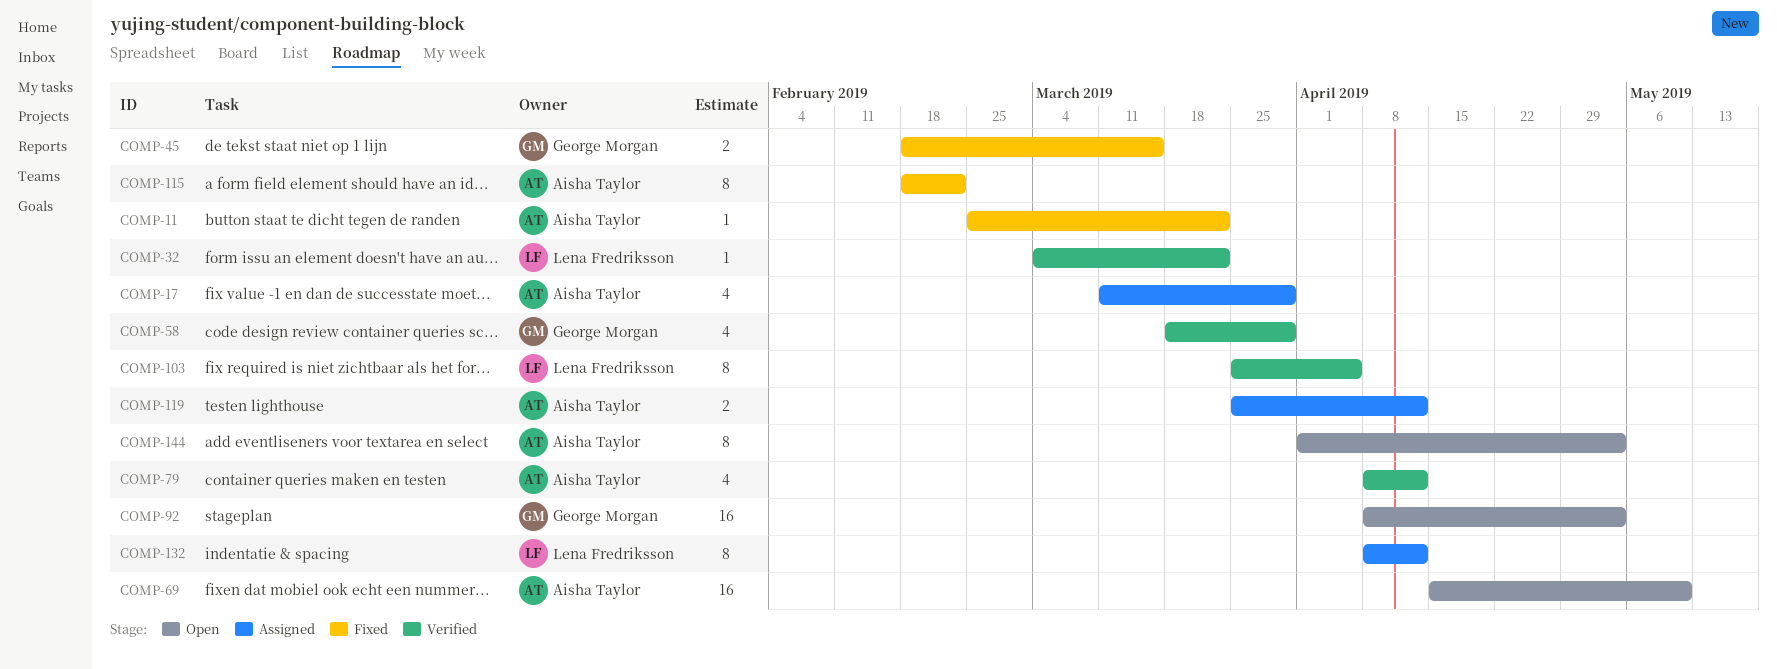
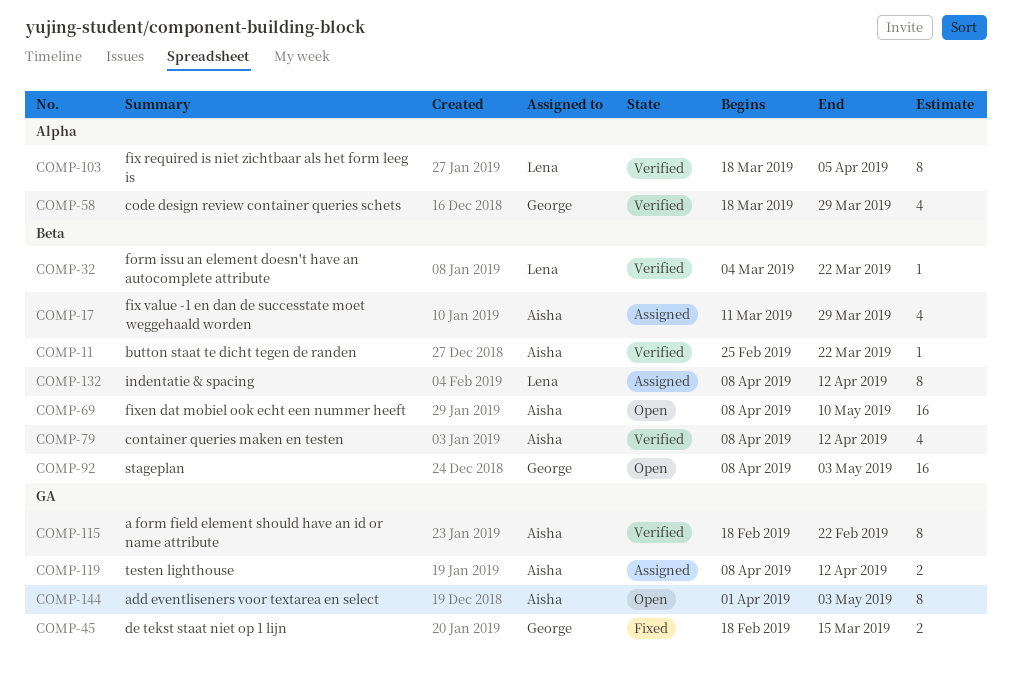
COMP-11, status: Fixed -> Verified
COMP-69, start: Apr 15 -> Apr 8
COMP-103, start: Mar 25 -> Mar 18
COMP-115, status: Fixed -> Verified
COMP-119, start: Mar 25 -> Apr 8

